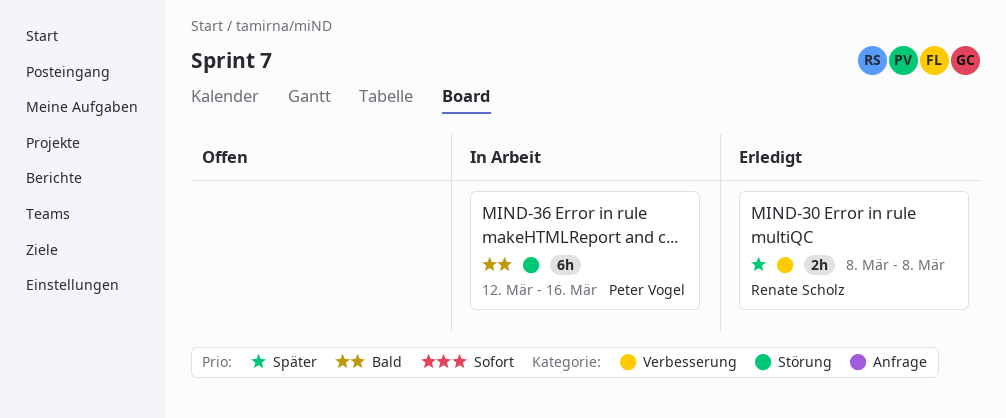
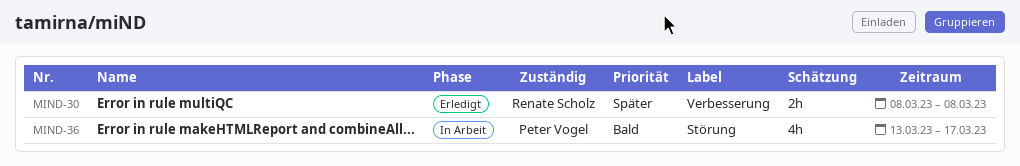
MIND-36, estimate: 6h -> 4h
MIND-36, start: Mar 12 -> Mar 13
MIND-36, due: Mar 16 -> Mar 17

